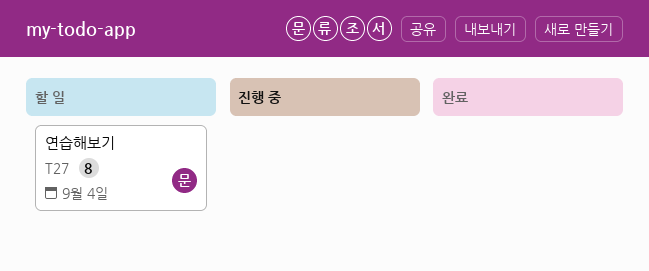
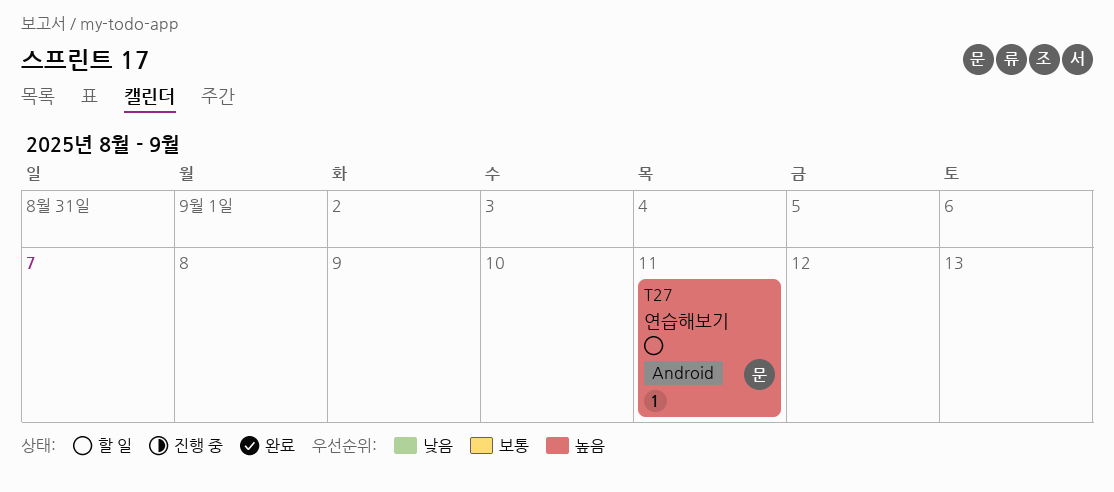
T27, estimate: 8 -> 1
T27, due: Sep 4 -> Sep 11

